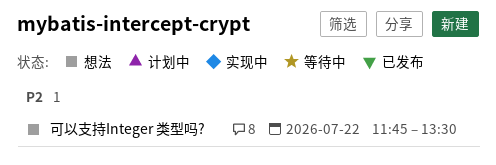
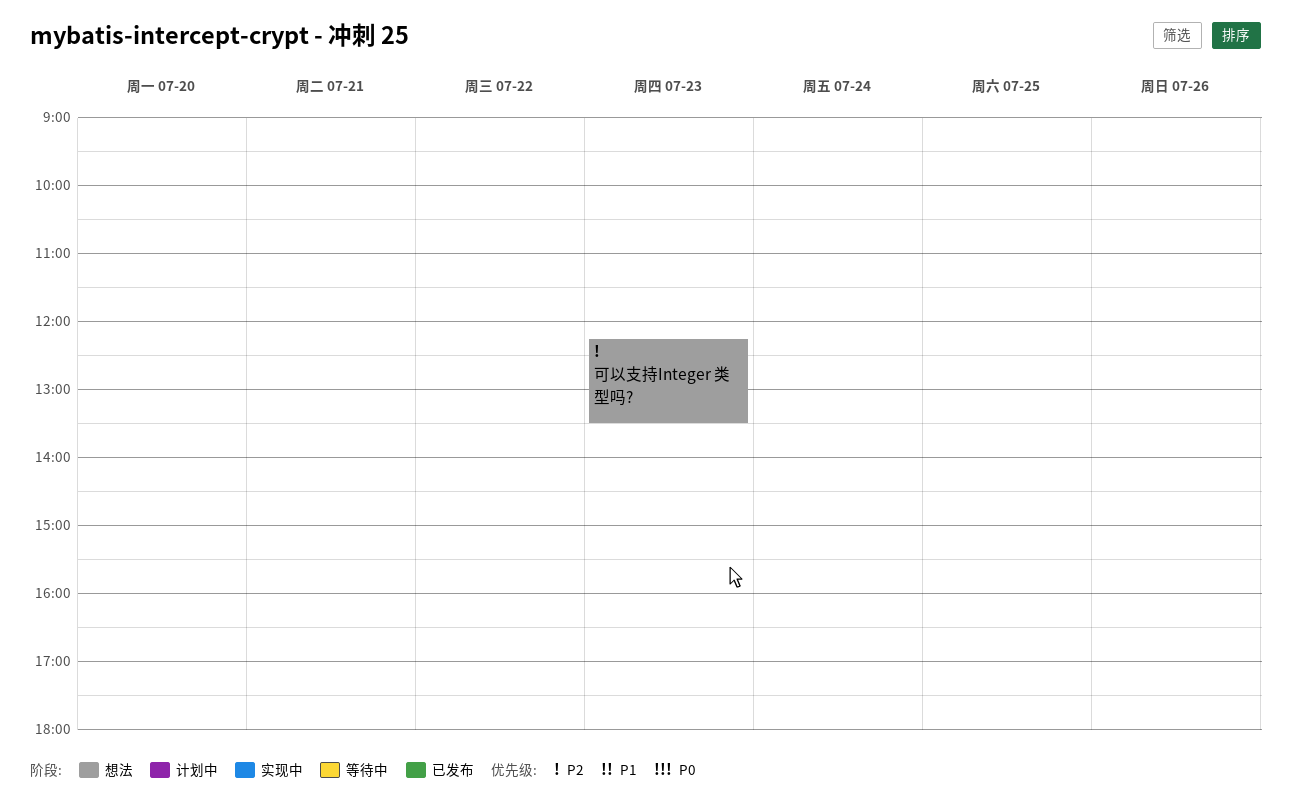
可以支持Integer 类型吗?, day: Jul 22 -> Jul 23
可以支持Integer 类型吗?, begins: 11:45 -> 12:15

